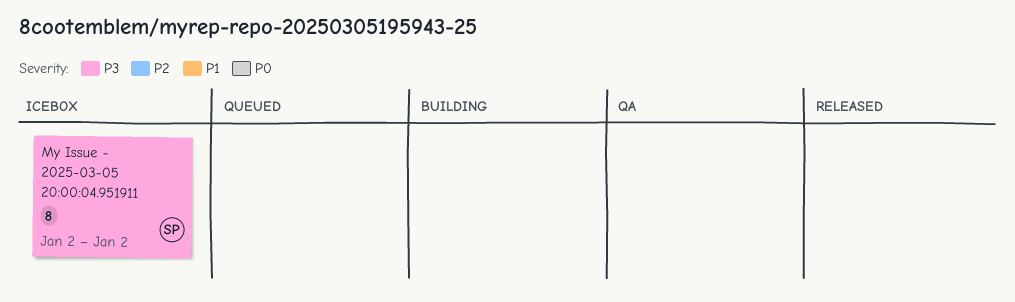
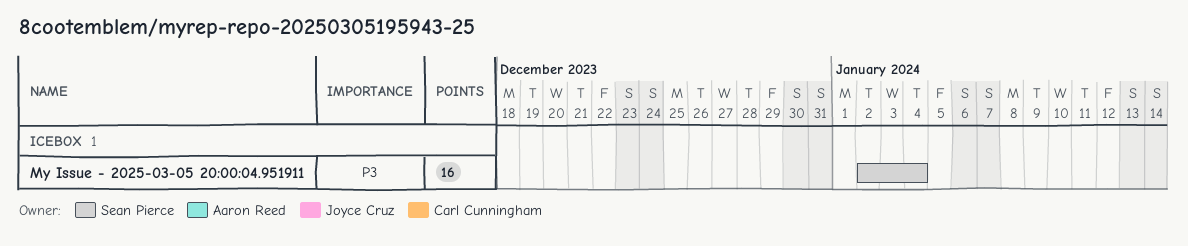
My Issue - 2025-03-05 20:00:04.951911, estimate: 8 -> 16
My Issue - 2025-03-05 20:00:04.951911, due: Jan 2 -> Jan 4

